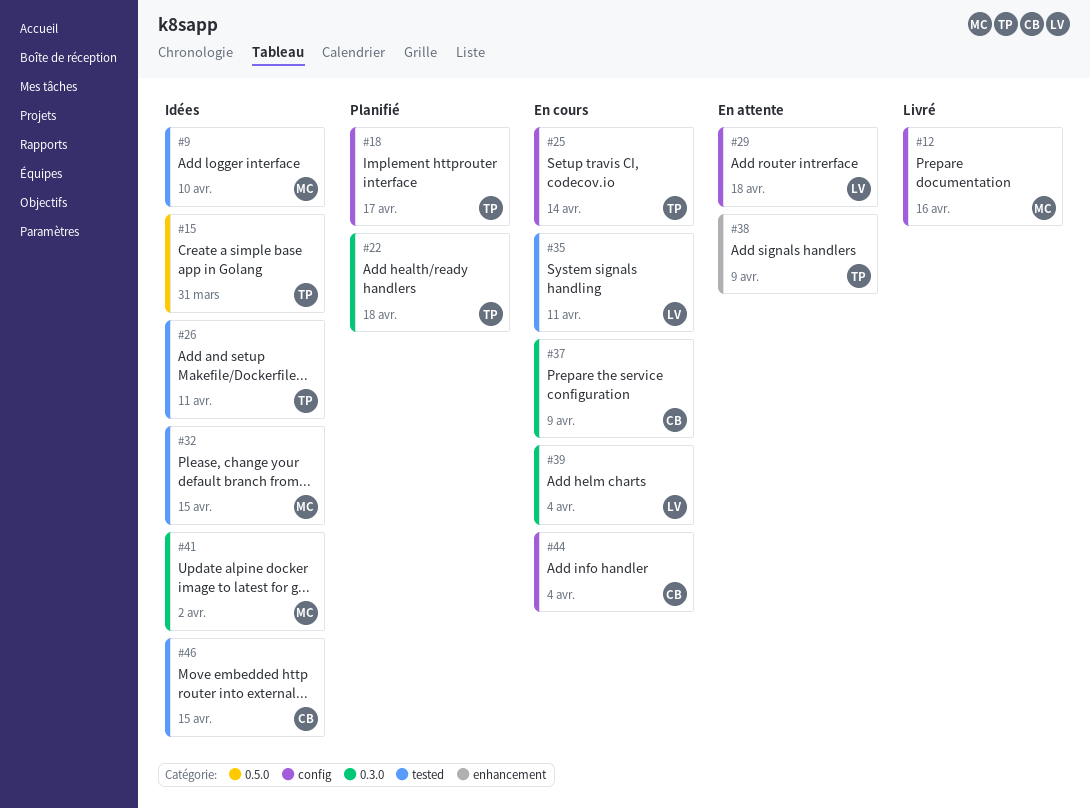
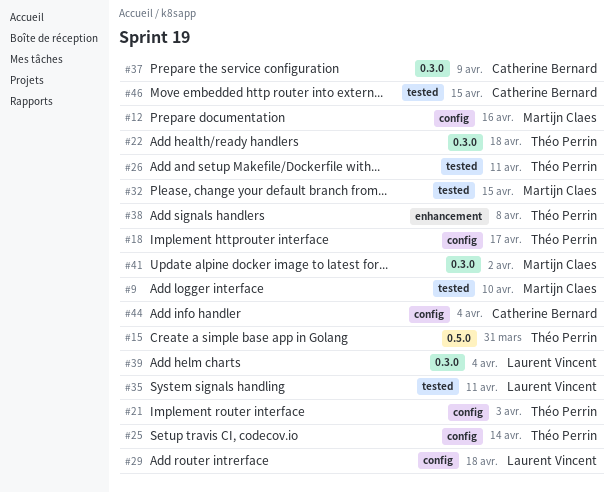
#21: none -> present
#38, due: Apr 9 -> Apr 8

